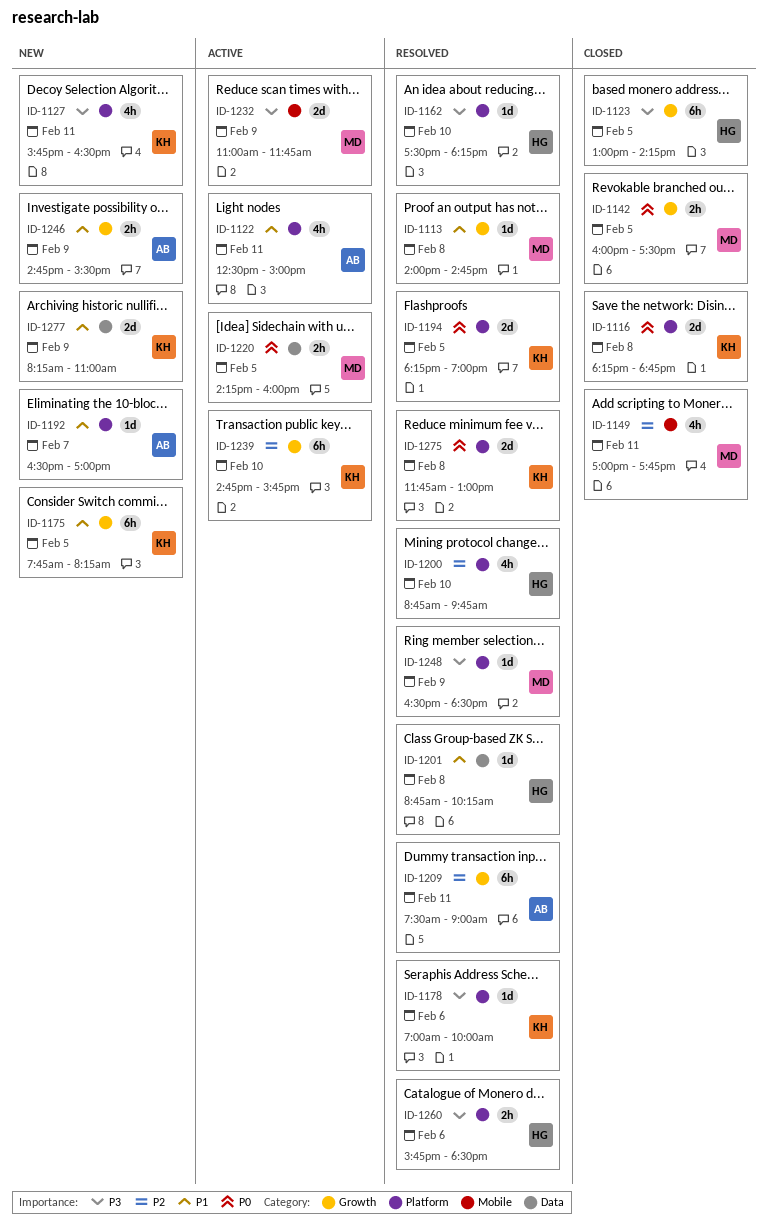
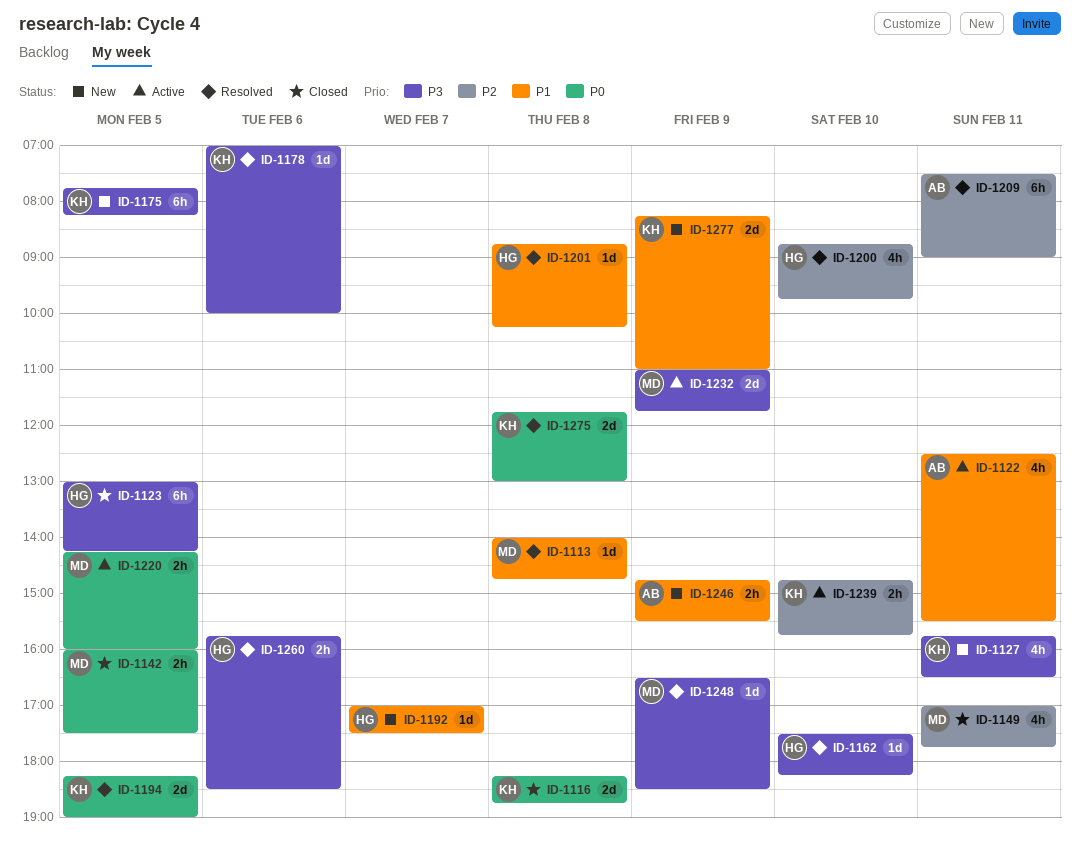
ID-1122, ends: 15:00 -> 15:30
ID-1175, priority: P1 -> P3
ID-1192, owner: AB -> HG
ID-1192, begins: 16:30 -> 17:00
ID-1192, ends: 17:00 -> 17:30
ID-1239, estimate: 6h -> 2h

